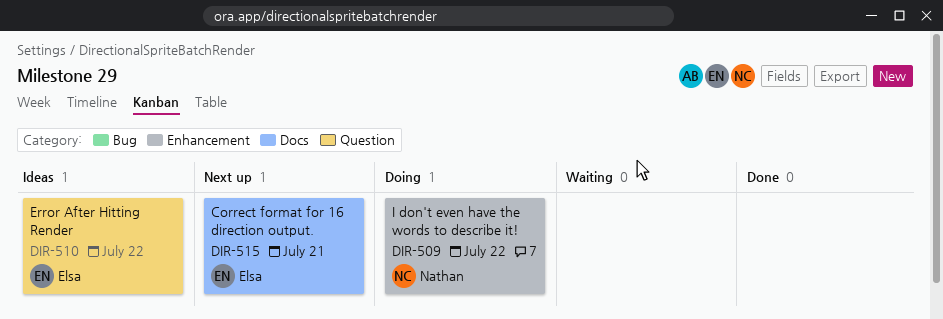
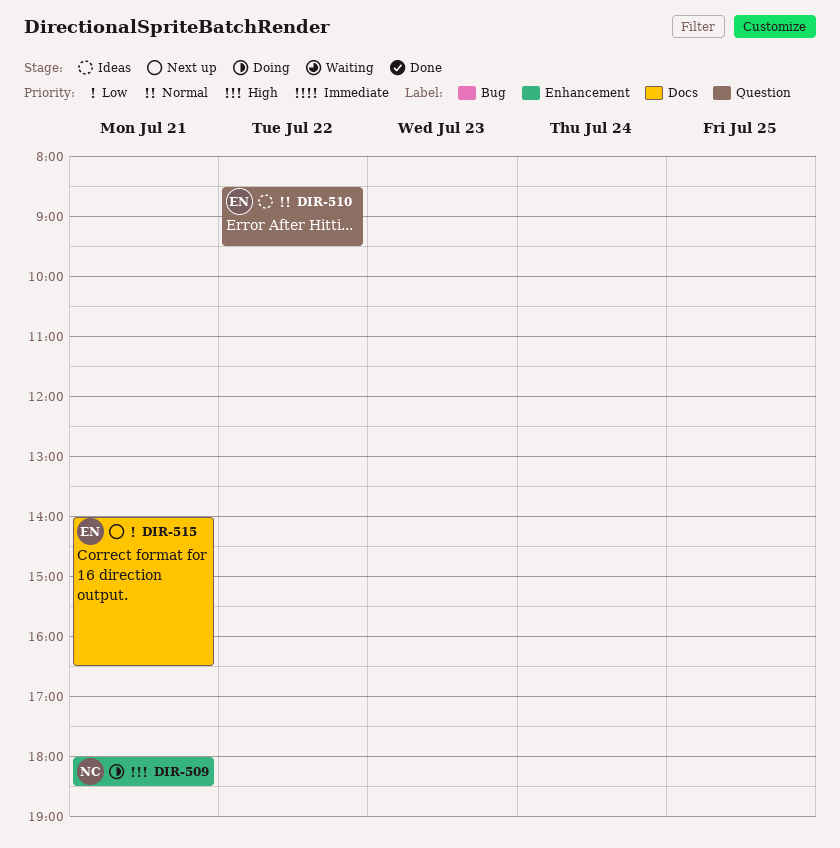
DIR-509, day: Jul 22 -> Jul 21

